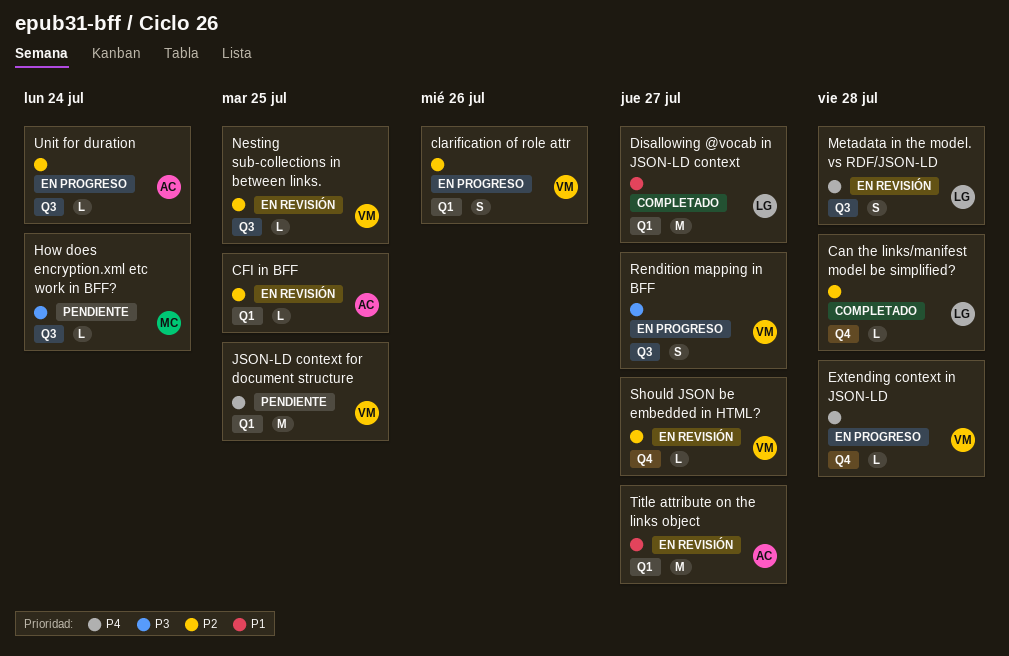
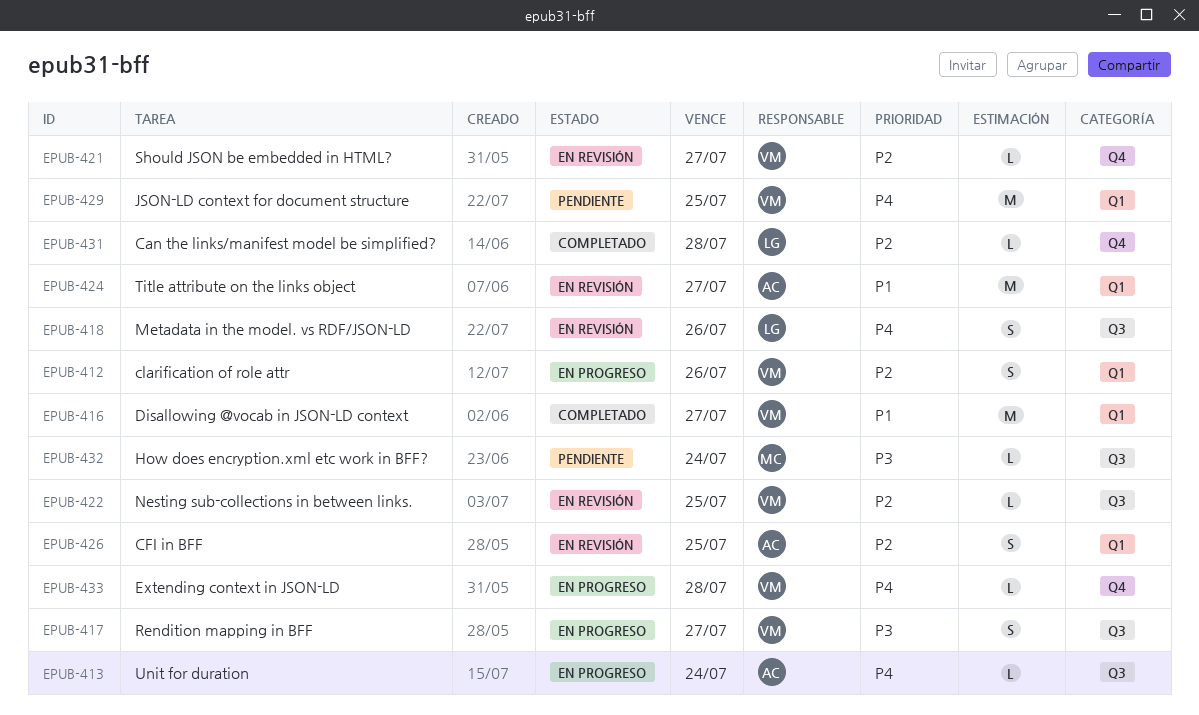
CFI in BFF, estimate: L -> S
Disallowing @vocab in JSON-LD context, owner: LG -> VM
Metadata in the model. vs RDF/JSON-LD, due: Jul 28 -> Jul 26
Unit for duration, priority: P2 -> P4

